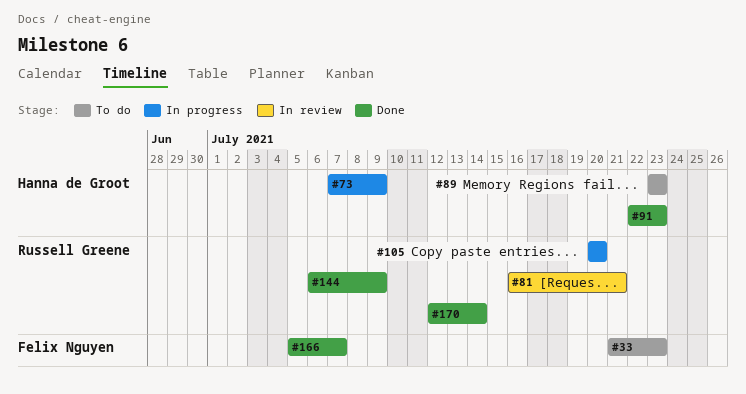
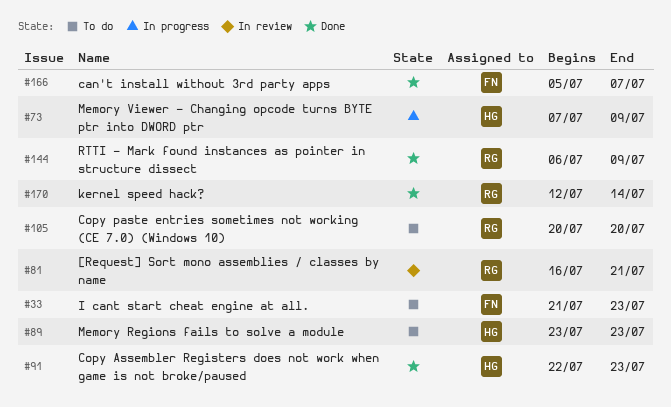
#105, status: In progress -> To do

